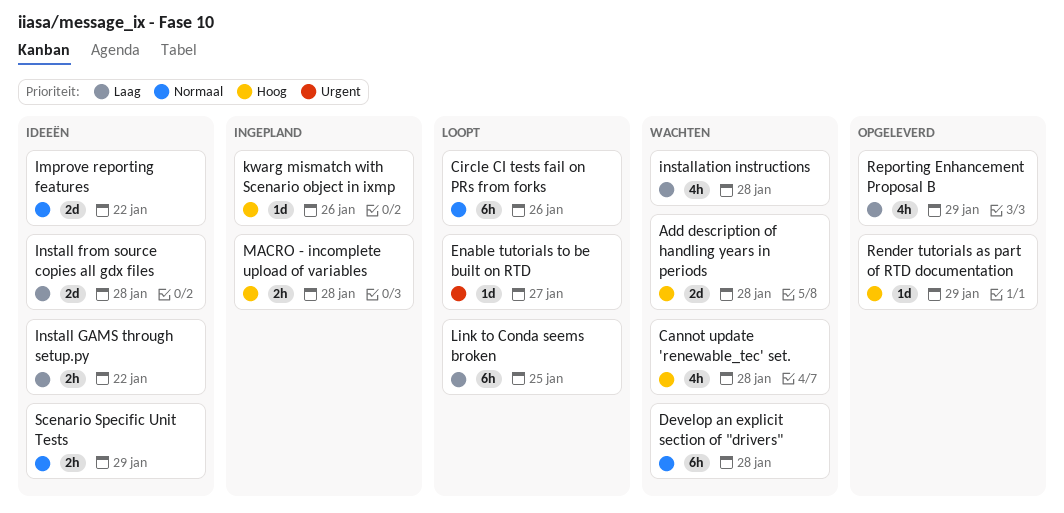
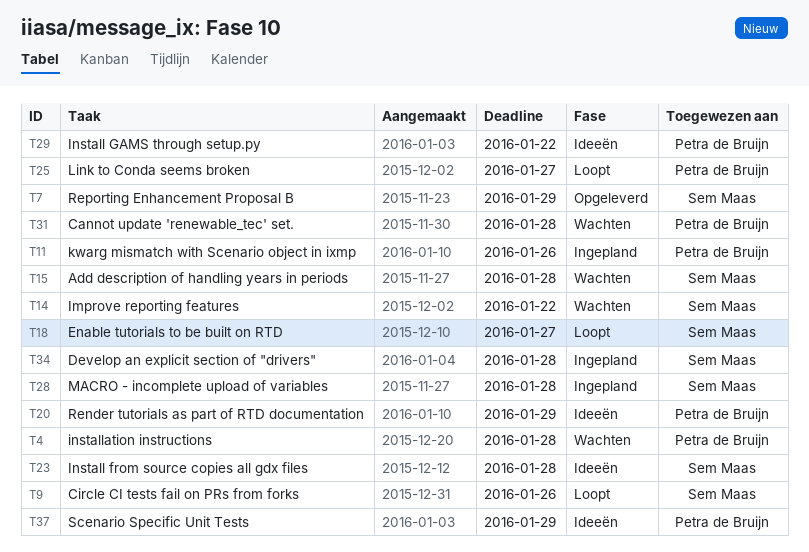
Develop an explicit section of "drivers", status: Wachten -> Ingepland
Improve reporting features, status: Ideeën -> Wachten
Link to Conda seems broken, due: Jan 25 -> Jan 27
Render tutorials as part of RTD documentation, status: Opgeleverd -> Ideeën

